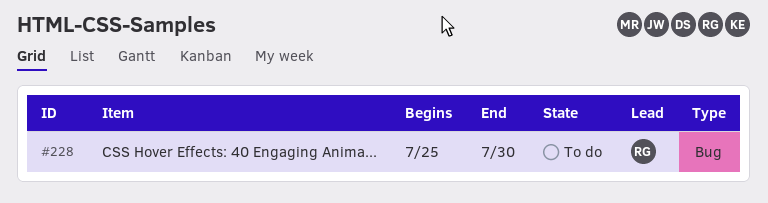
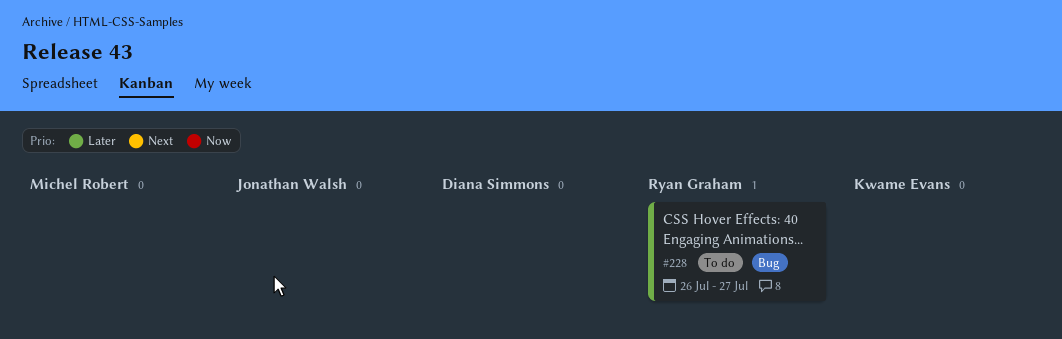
#228, start: Jul 25 -> Jul 26
#228, due: Jul 30 -> Jul 27

